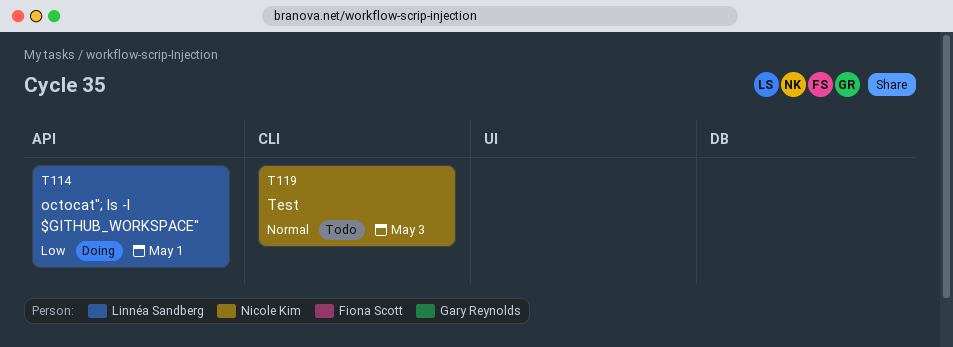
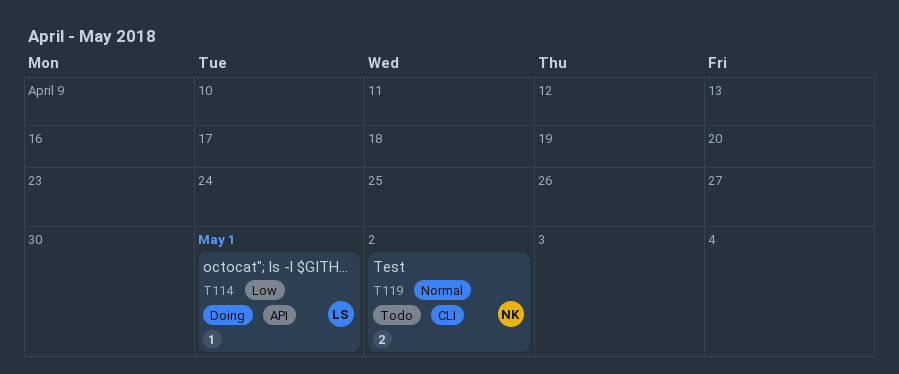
T119, due: May 3 -> May 2

